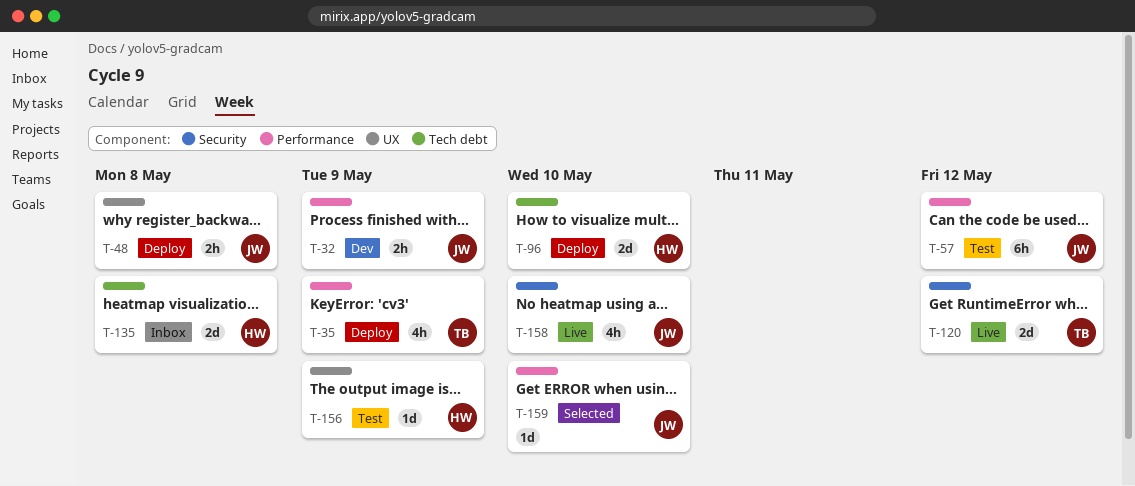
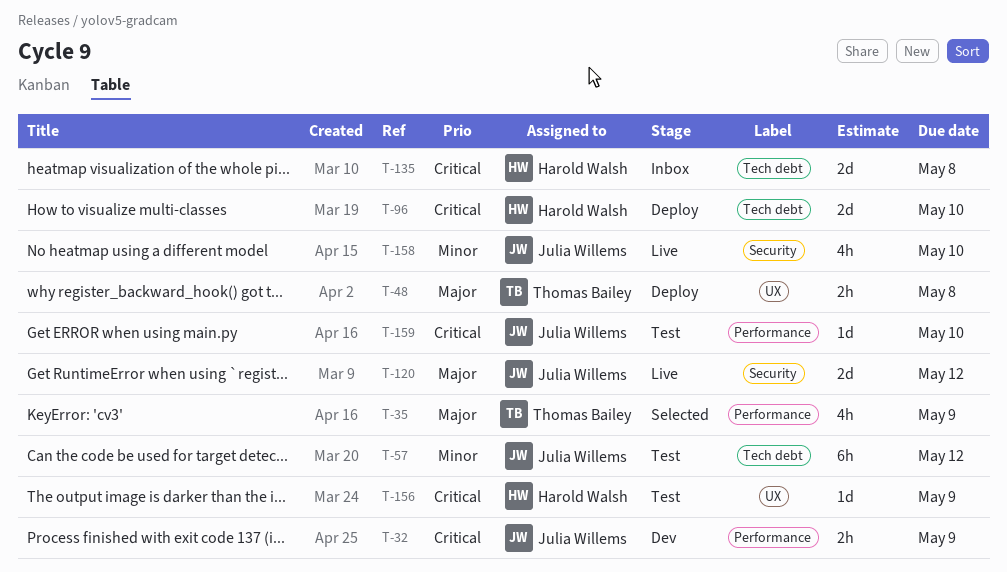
T-35, status: Deploy -> Selected
T-48, owner: Julia Willems -> Thomas Bailey
T-57, label: Performance -> Tech debt
T-120, owner: Thomas Bailey -> Julia Willems
T-159, status: Selected -> Test

